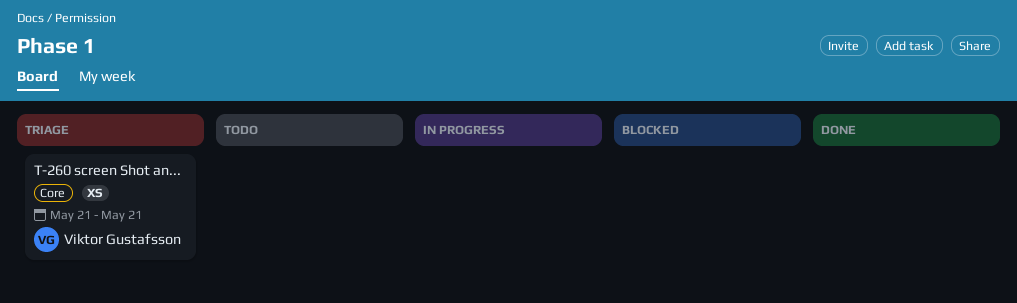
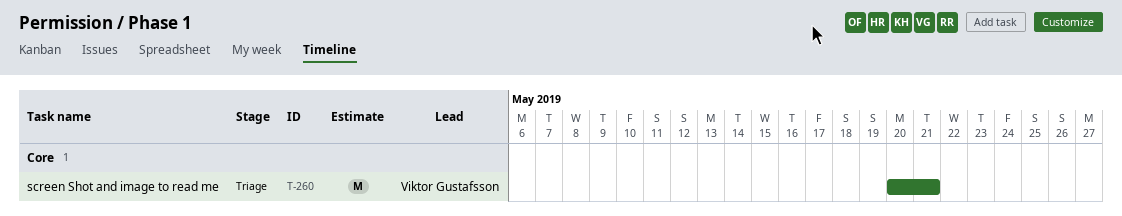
T-260, estimate: XS -> M
T-260, start: May 21 -> May 20

